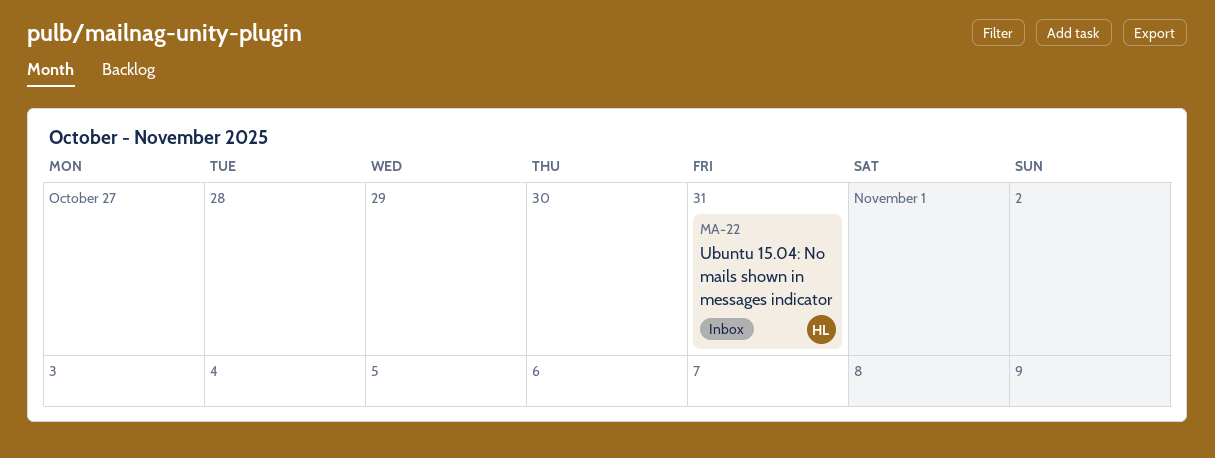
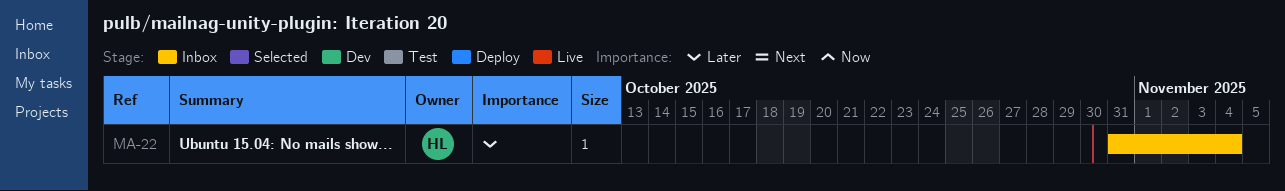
MA-22, due: Oct 31 -> Nov 4

